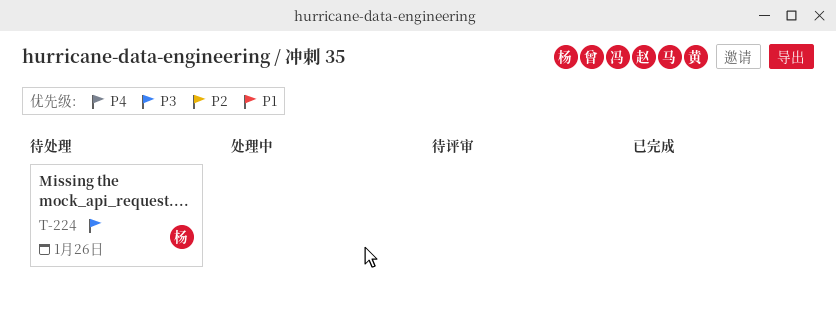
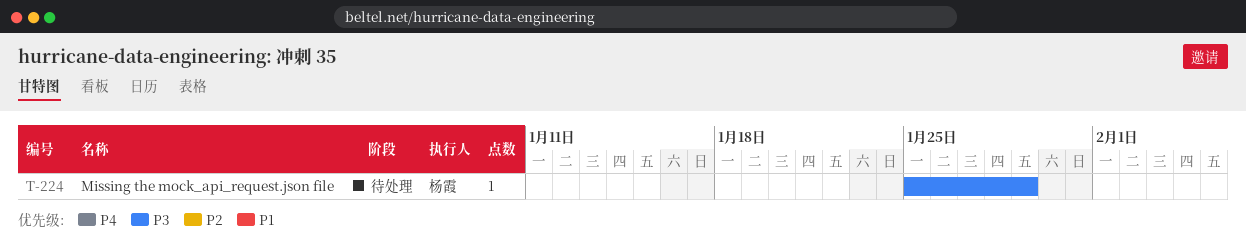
T-224, due: Jan 26 -> Jan 29

